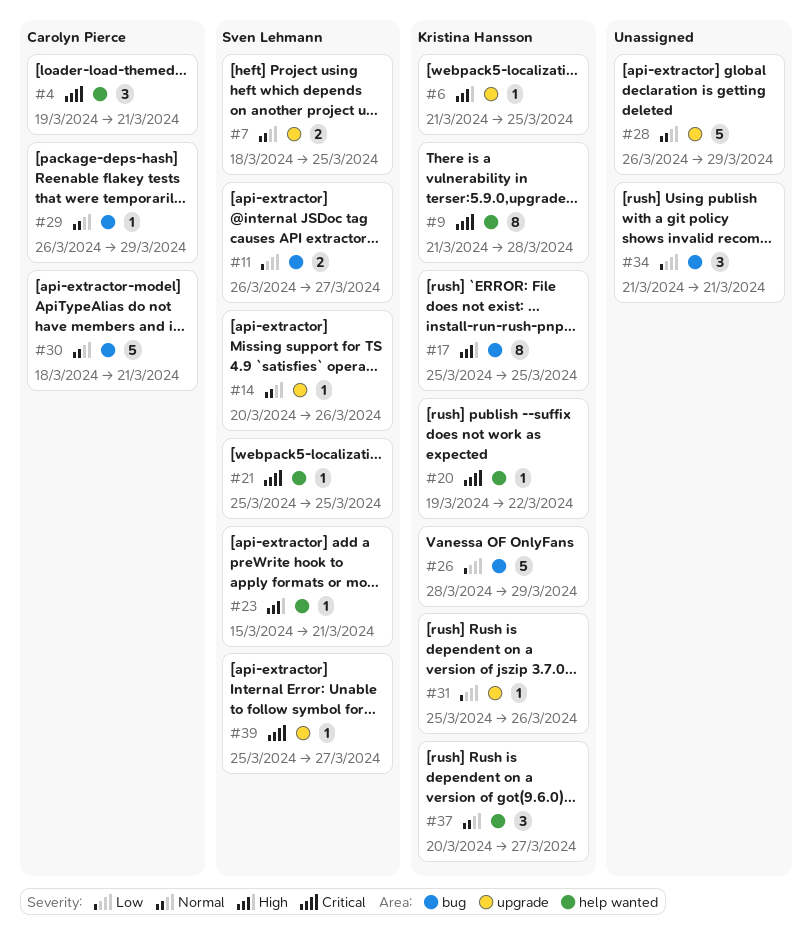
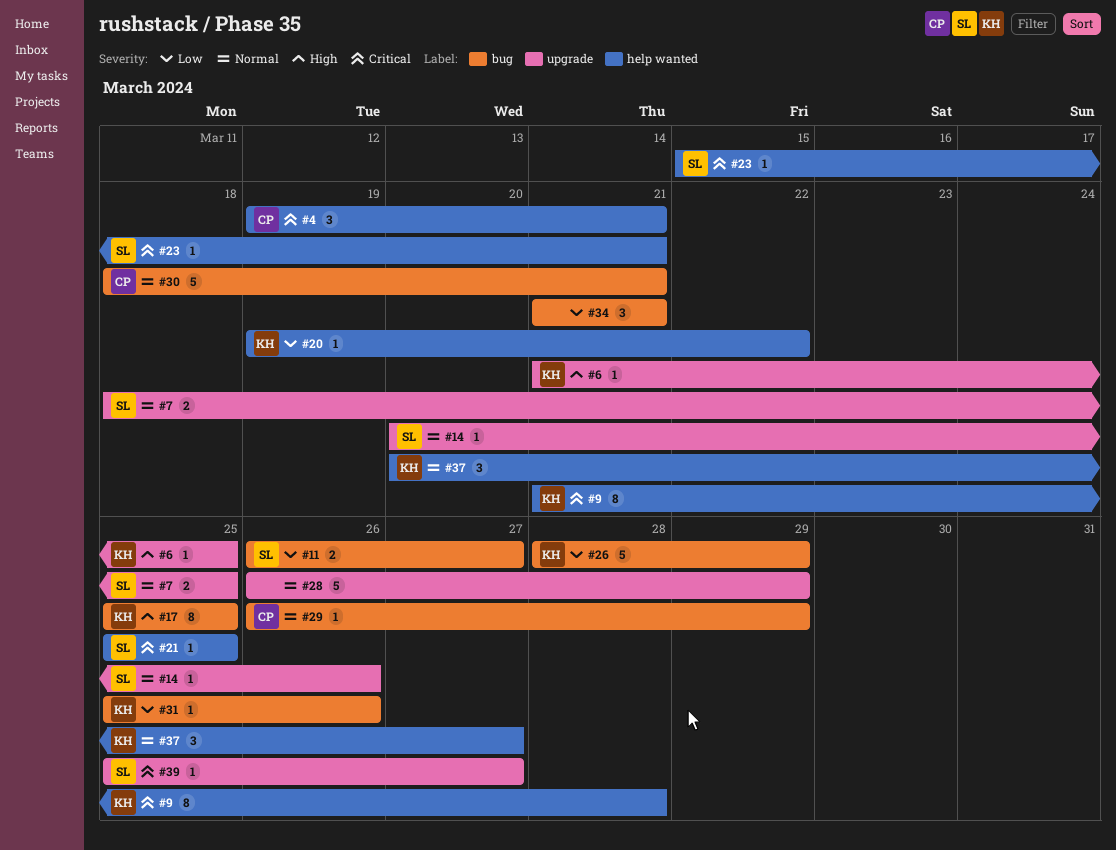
#20, priority: Critical -> Low
#23, priority: High -> Critical
#31, label: upgrade -> bug

